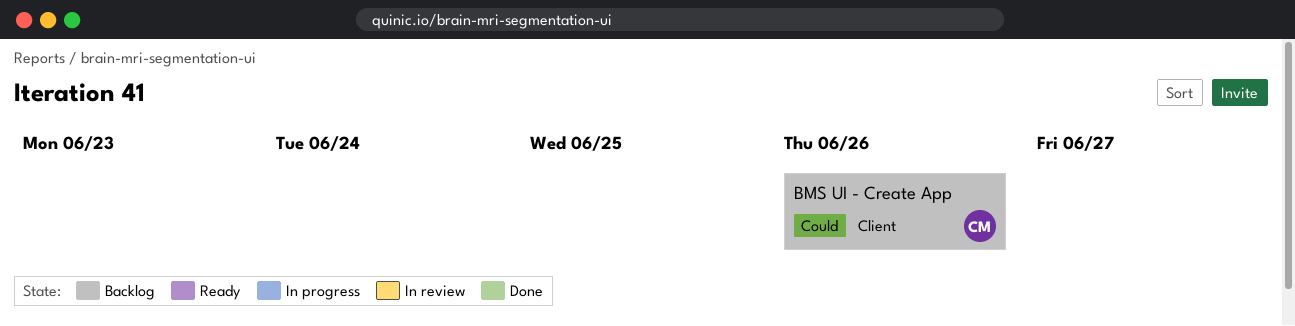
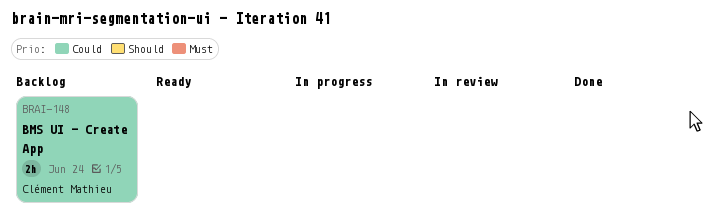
BMS UI - Create App, due: Jun 26 -> Jun 24

